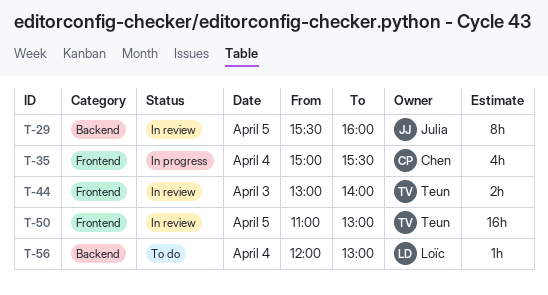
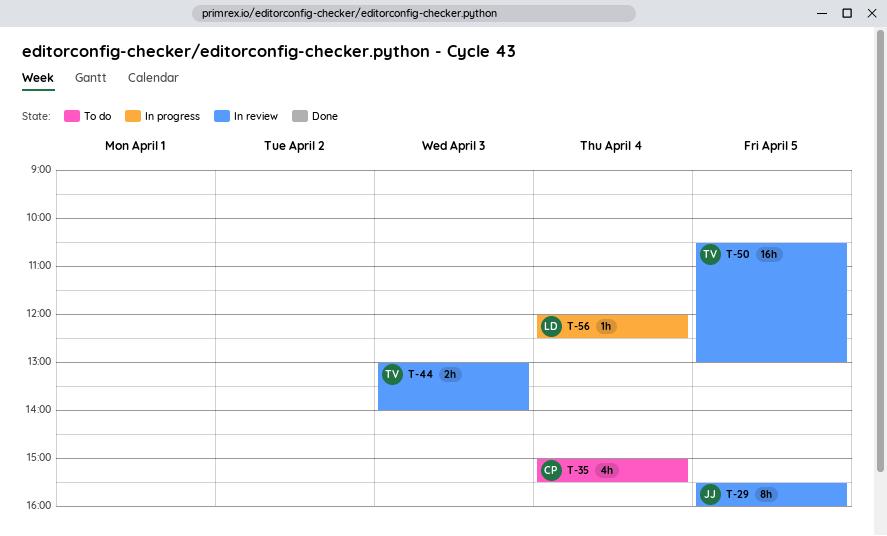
T-35, status: In progress -> To do
T-50, begins: 11:00 -> 10:30
T-56, status: To do -> In progress
T-56, ends: 13:00 -> 12:30

